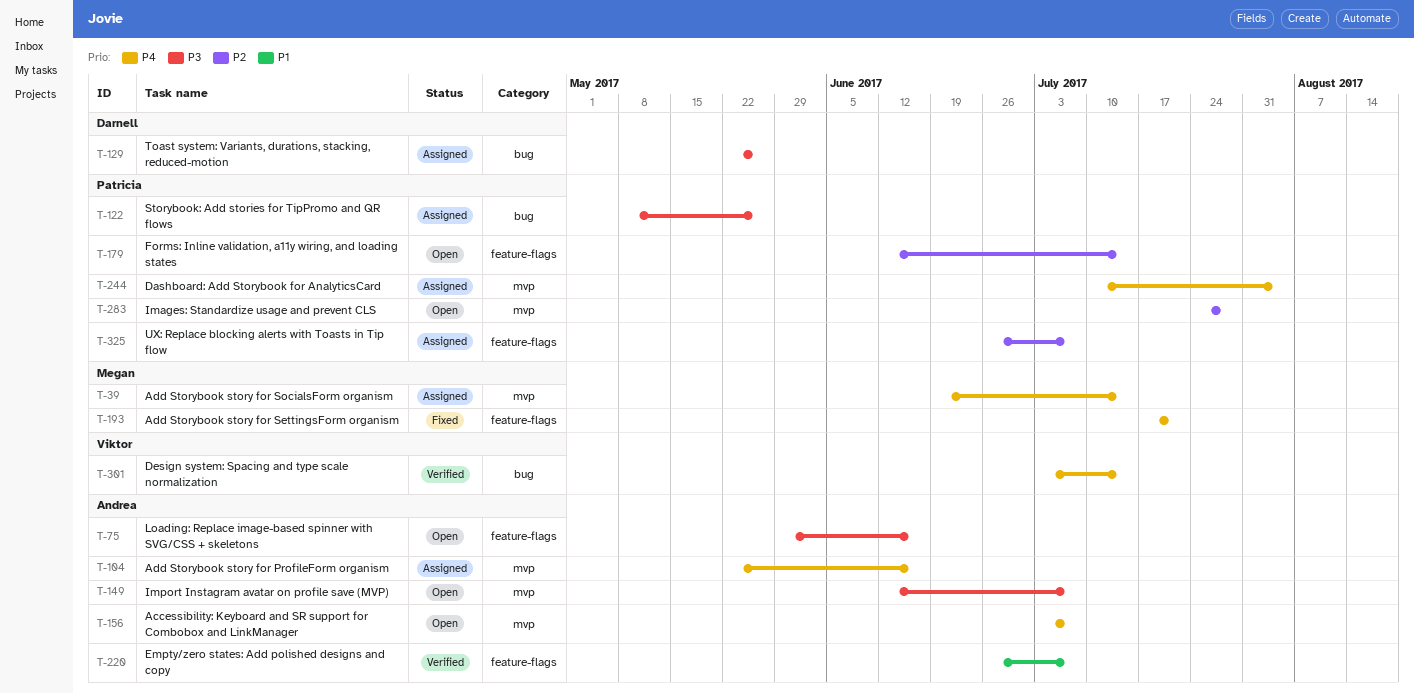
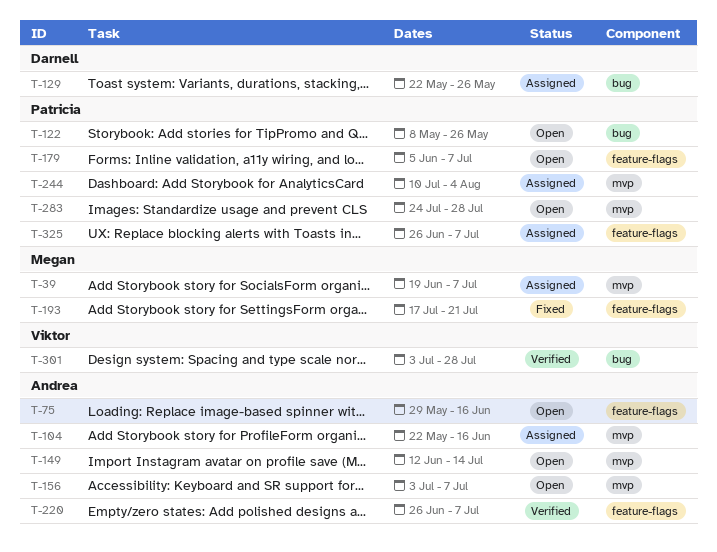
T-39, due: Jul 14 -> Jul 7
T-122, status: Assigned -> Open
T-149, due: Jul 7 -> Jul 14
T-179, start: Jun 12 -> Jun 5
T-179, due: Jul 14 -> Jul 7
T-301, due: Jul 14 -> Jul 28

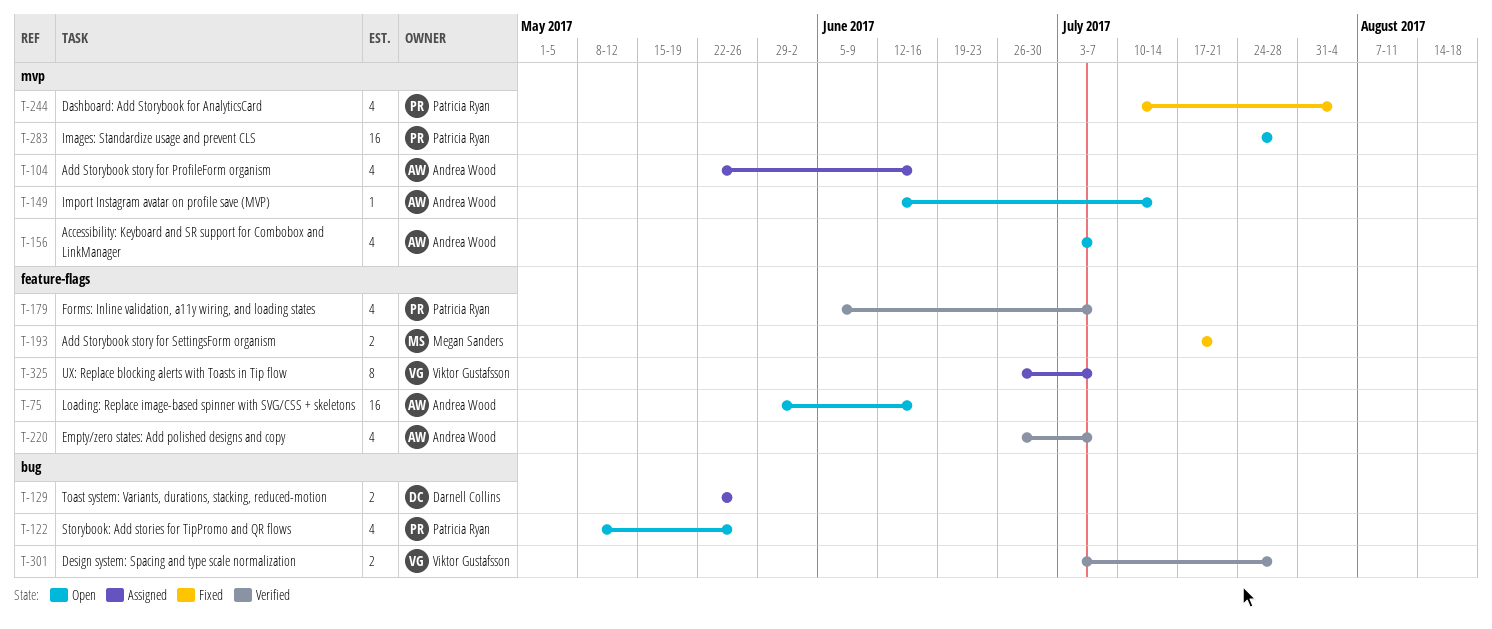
T-39: present -> none
T-179, status: Open -> Verified
T-244, status: Assigned -> Fixed
T-325, owner: Patricia Ryan -> Viktor Gustafsson

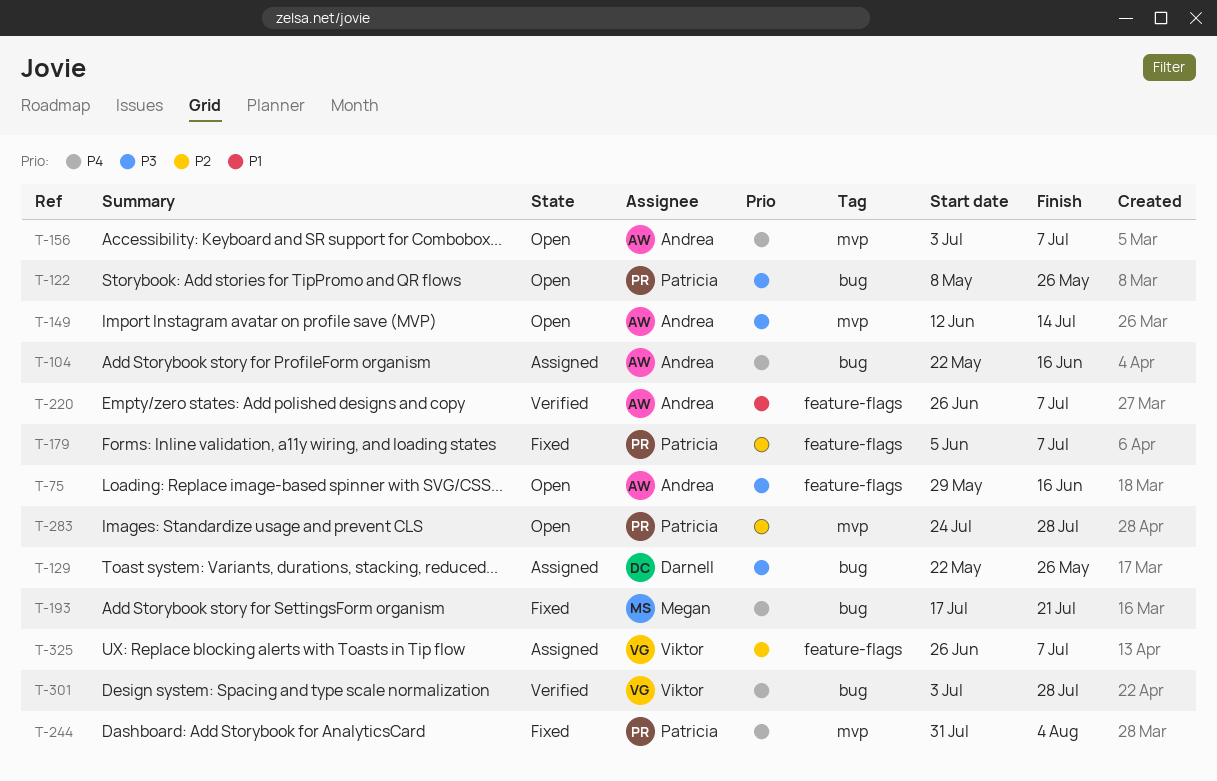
T-104, label: mvp -> bug
T-179, status: Verified -> Fixed
T-193, label: feature-flags -> bug
T-244, start: Jul 10 -> Jul 31

